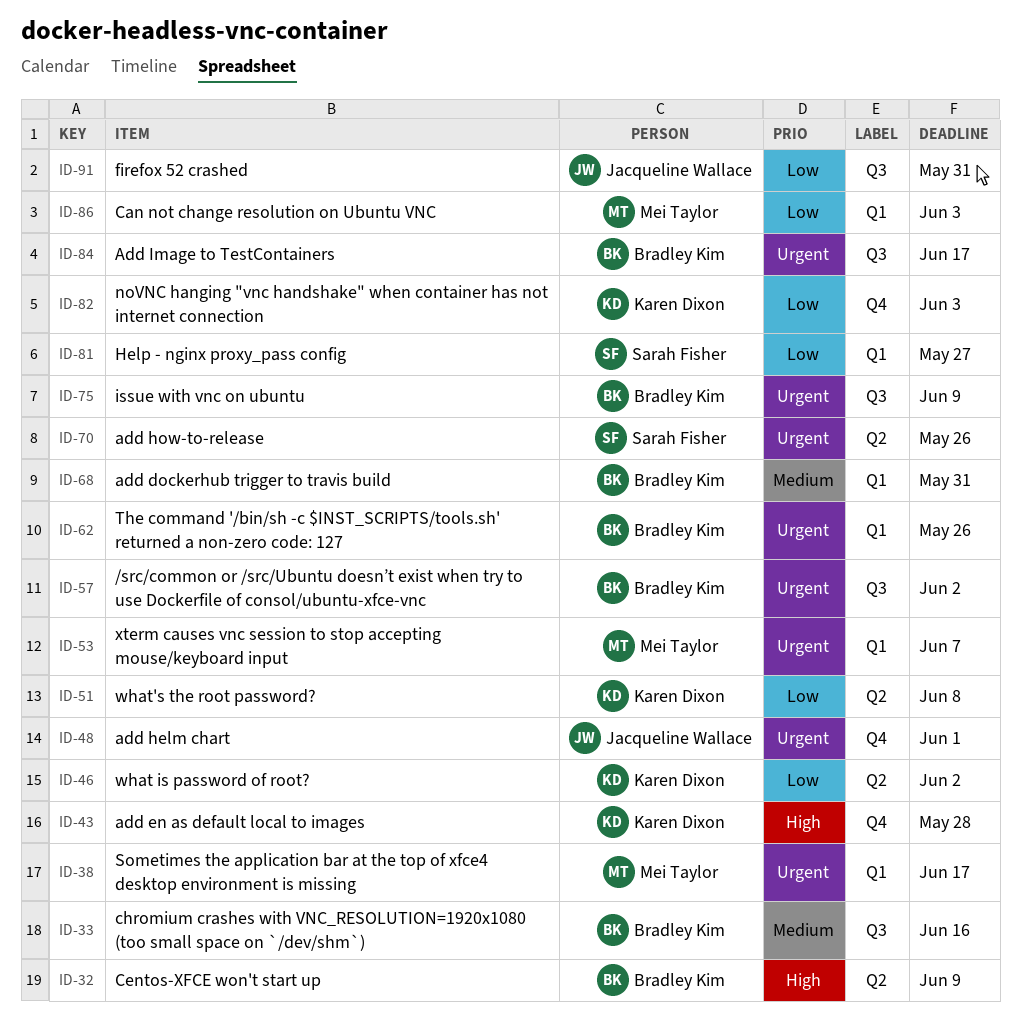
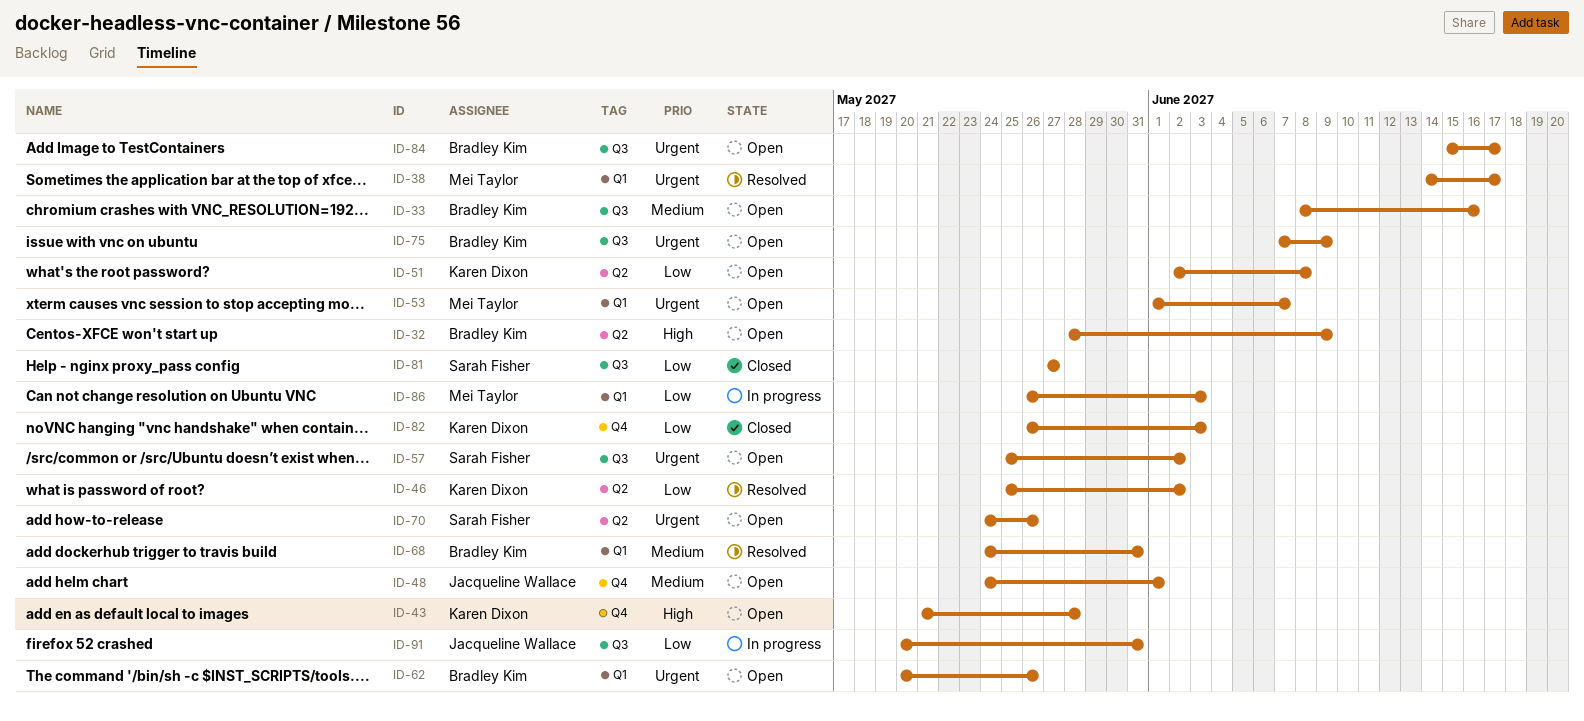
ID-48, priority: Urgent -> Medium
ID-57, owner: Bradley Kim -> Sarah Fisher
ID-81, label: Q1 -> Q3

